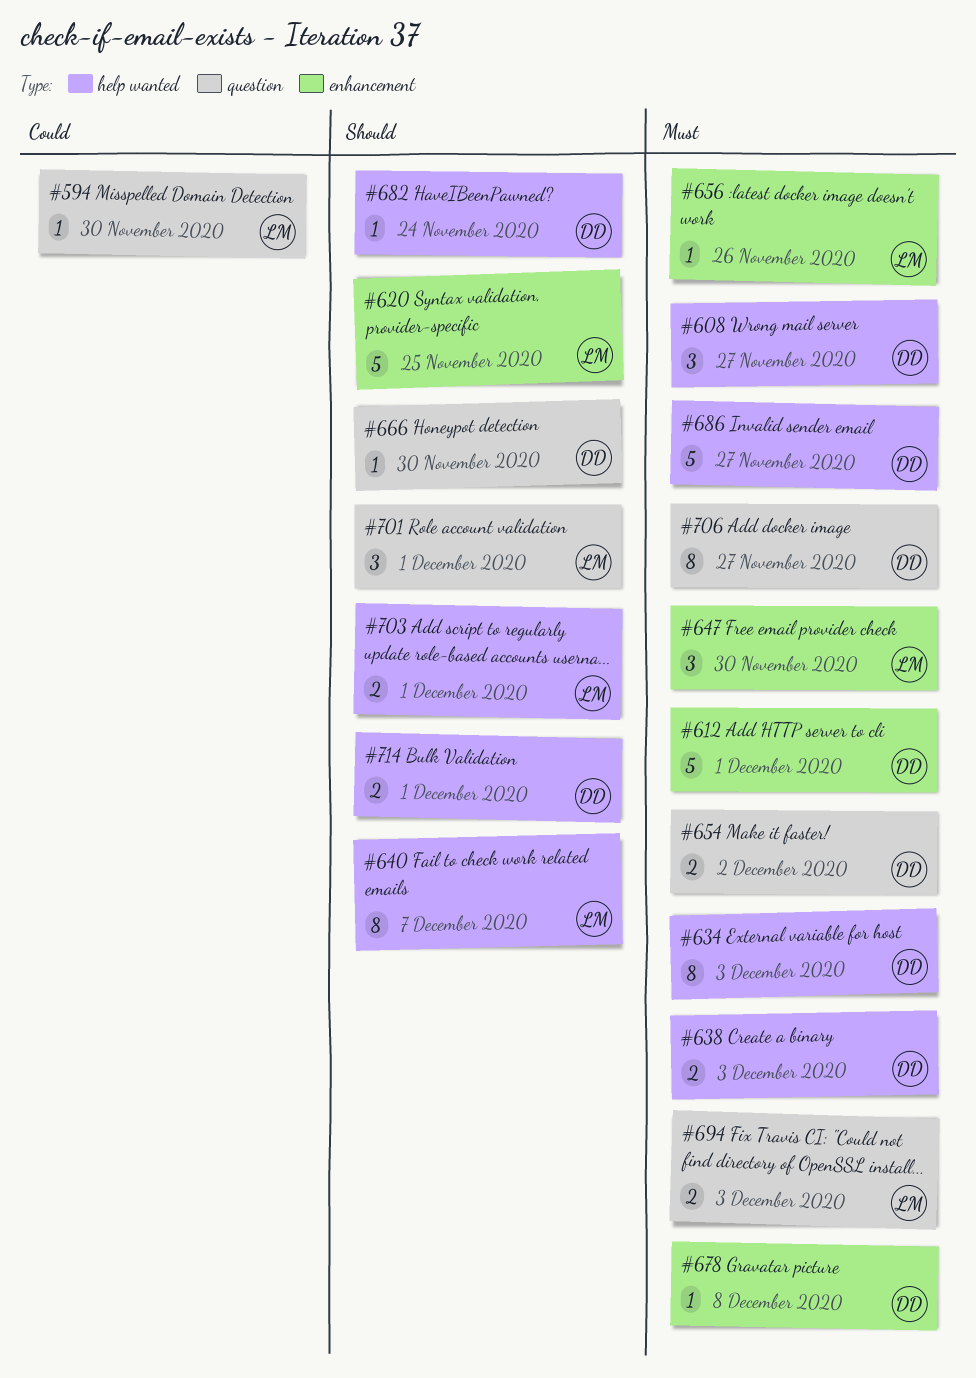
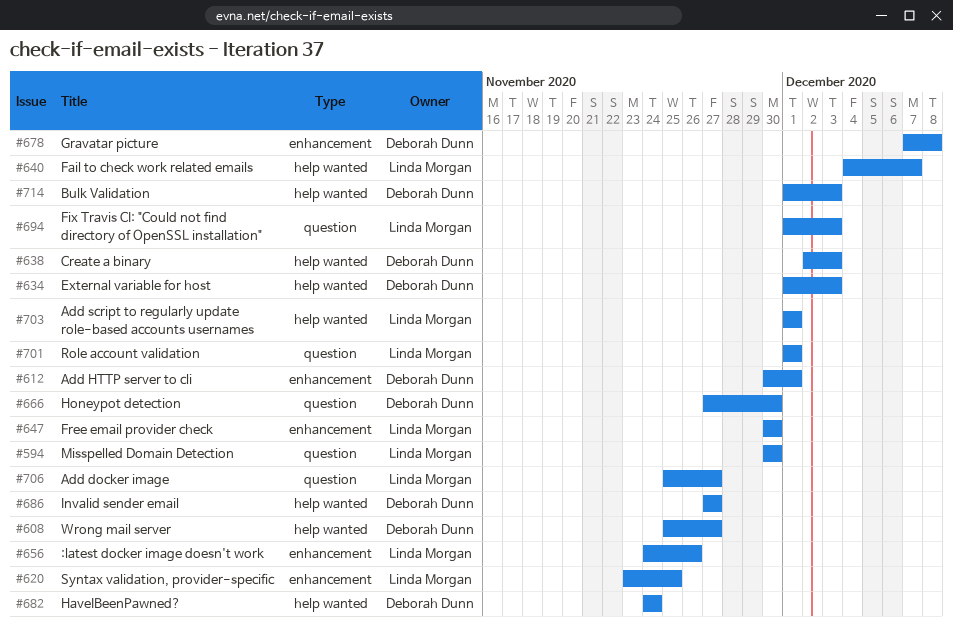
#654: present -> none
#706, owner: Deborah Dunn -> Linda Morgan
#714, due: Dec 1 -> Dec 3

